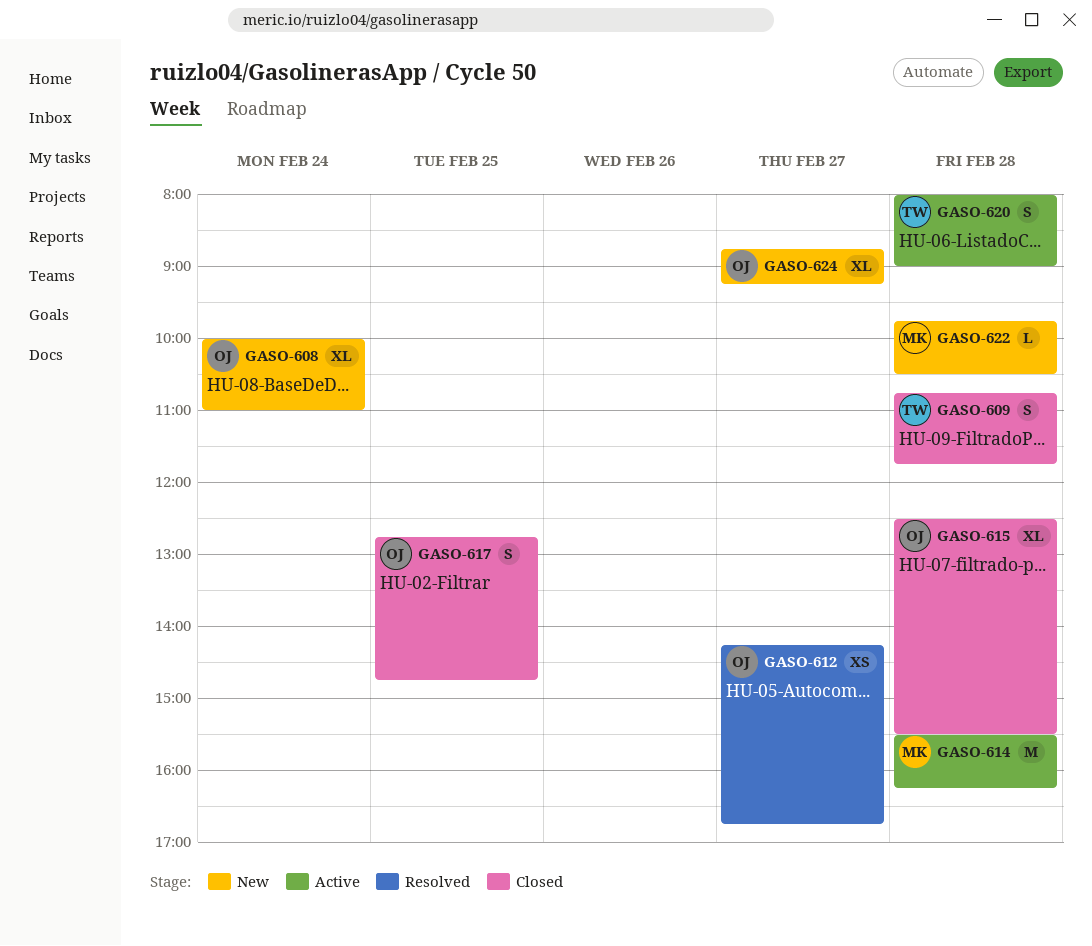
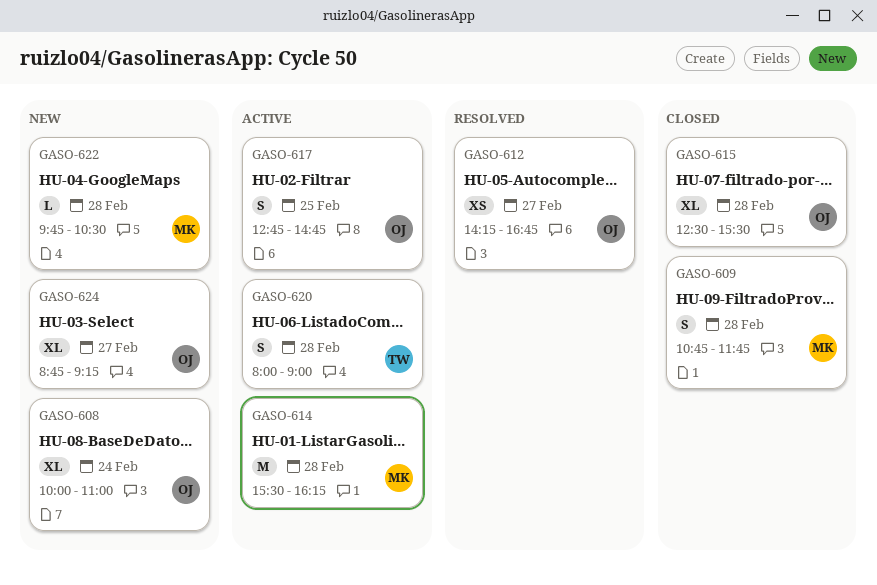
GASO-609, owner: TW -> MK
GASO-617, status: Closed -> Active

